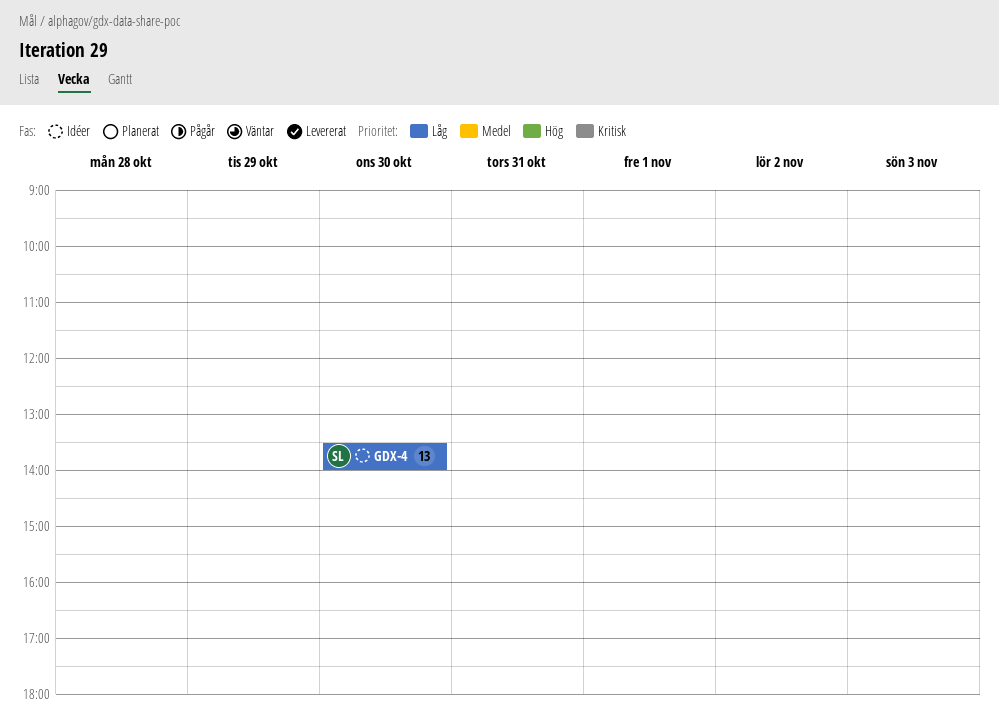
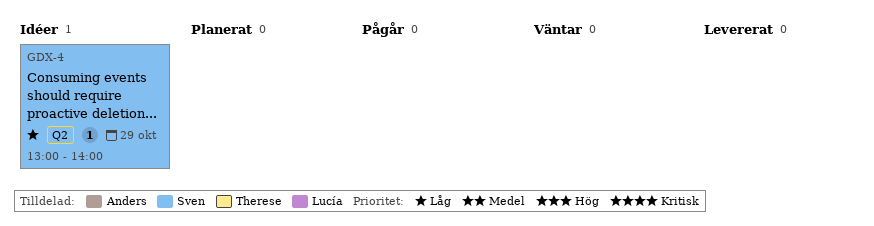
GDX-4, estimate: 13 -> 1
GDX-4, day: Oct 30 -> Oct 29
GDX-4, begins: 13:30 -> 13:00

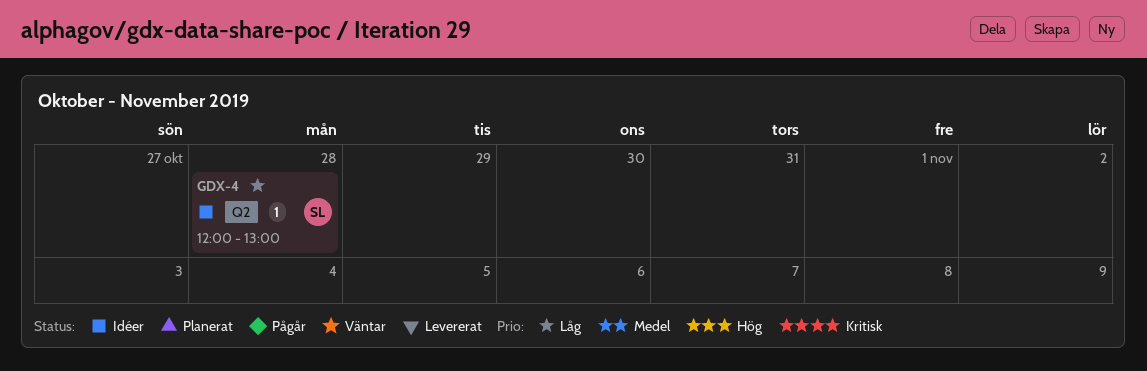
GDX-4, day: Oct 29 -> Oct 28
GDX-4, begins: 13:00 -> 12:00
GDX-4, ends: 14:00 -> 13:00

